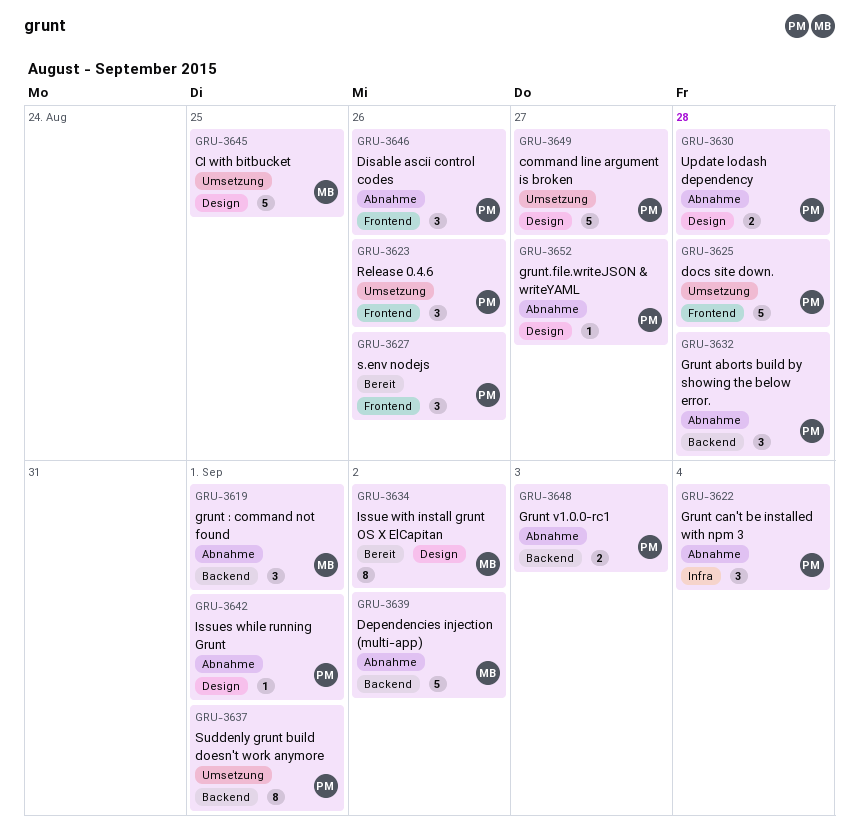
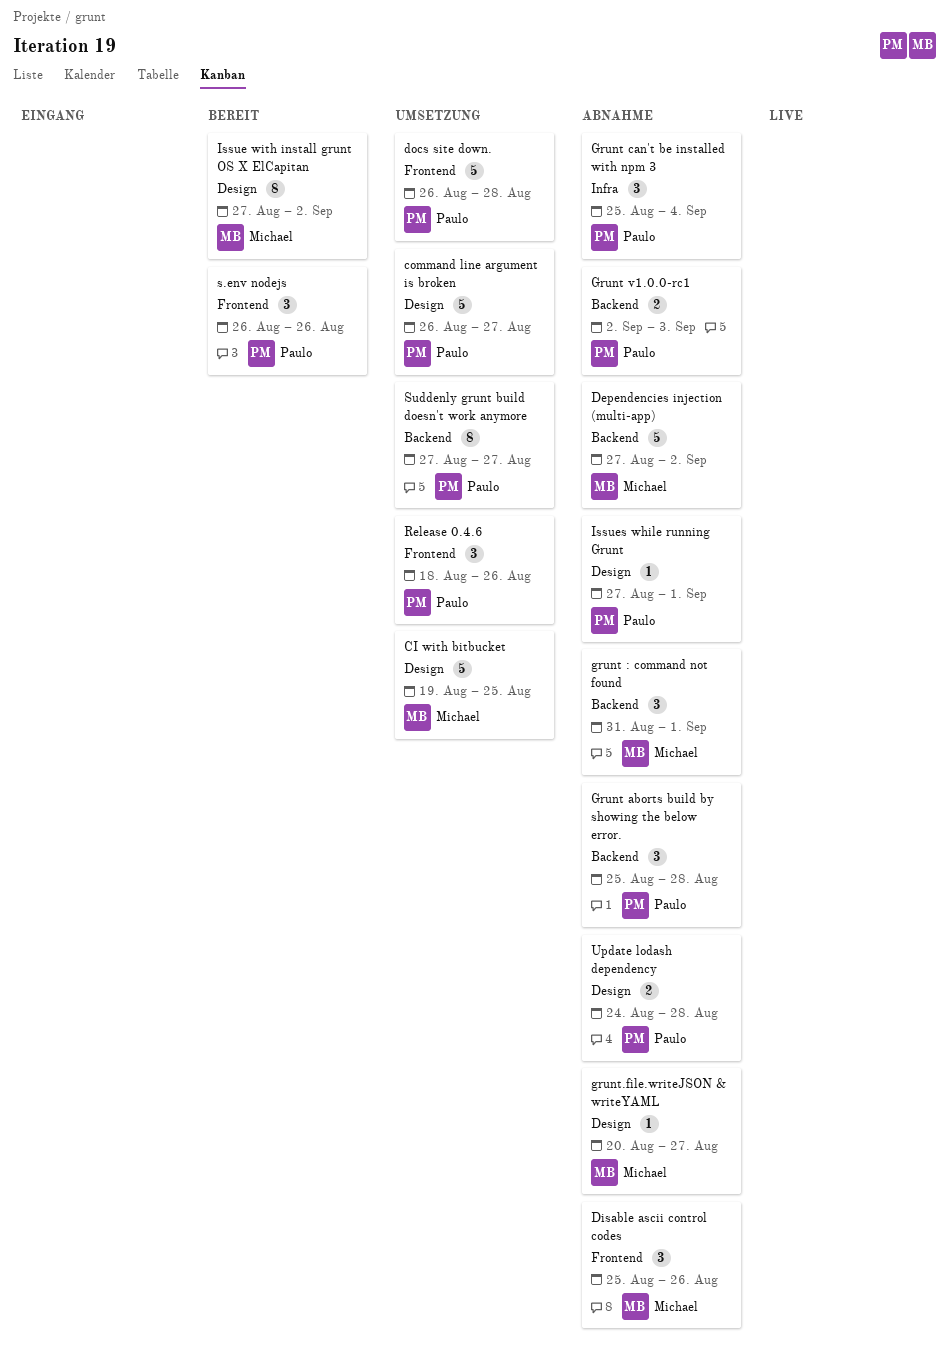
Disable ascii control codes, owner: Paulo -> Michael
grunt.file.writeJSON & writeYAML, owner: Paulo -> Michael
Suddenly grunt build doesn't work anymore, due: Sep 1 -> Aug 27

